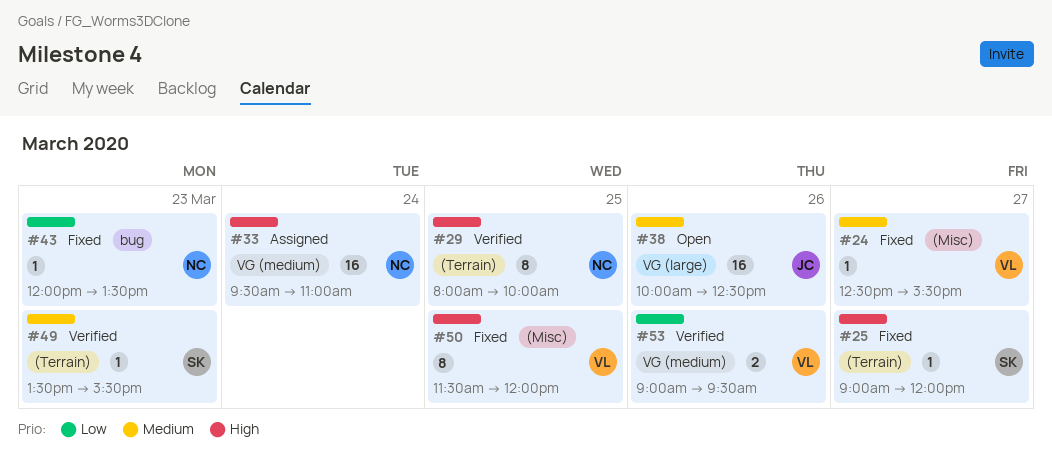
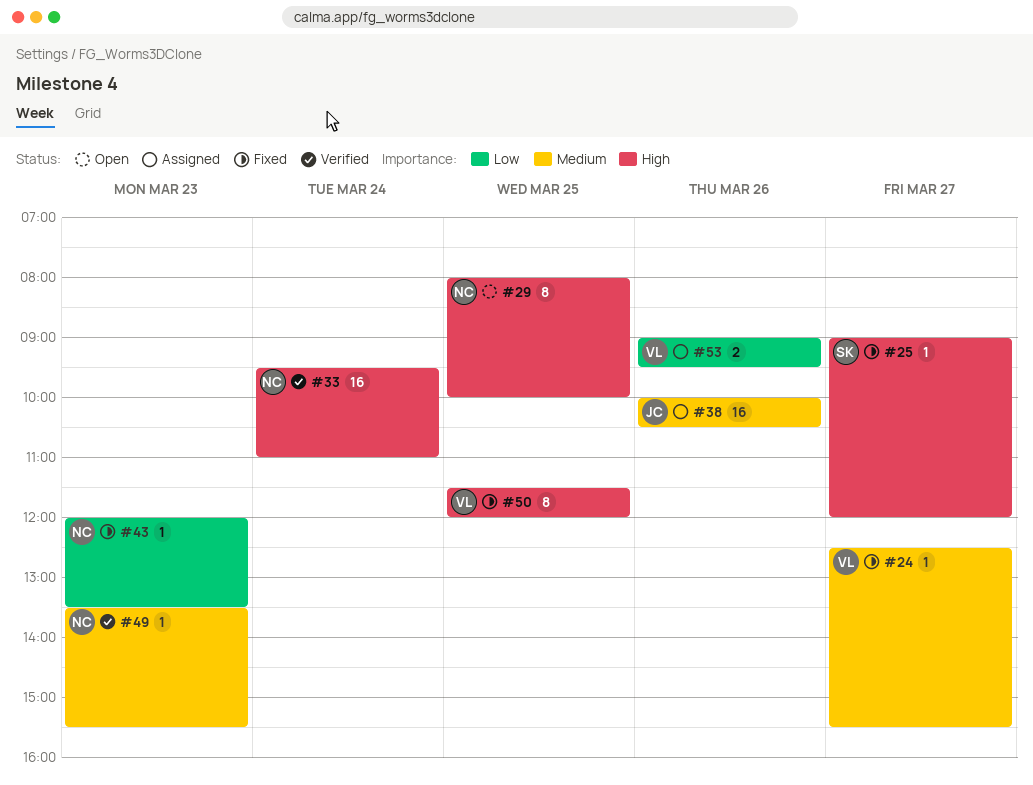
#29, status: Verified -> Open
#33, status: Assigned -> Verified
#38, status: Open -> Assigned
#38, ends: 12:30 -> 10:30
#49, owner: SK -> NC
#53, status: Verified -> Assigned

